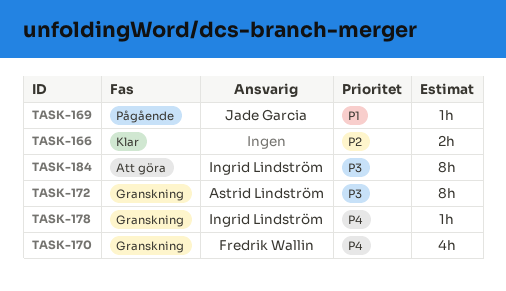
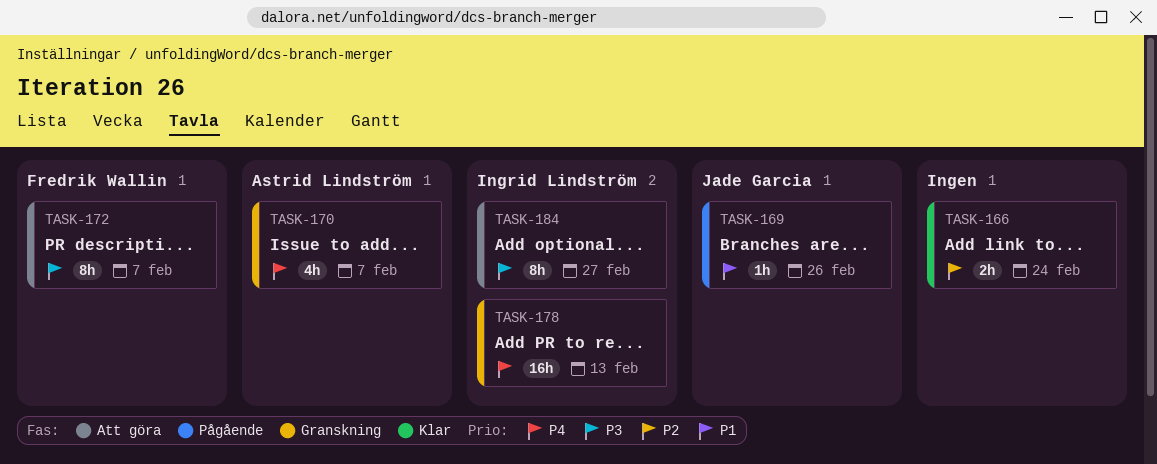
TASK-170, owner: Fredrik Wallin -> Astrid Lindström
TASK-172, status: Granskning -> Att göra
TASK-172, owner: Astrid Lindström -> Fredrik Wallin
TASK-178, estimate: 1h -> 16h

